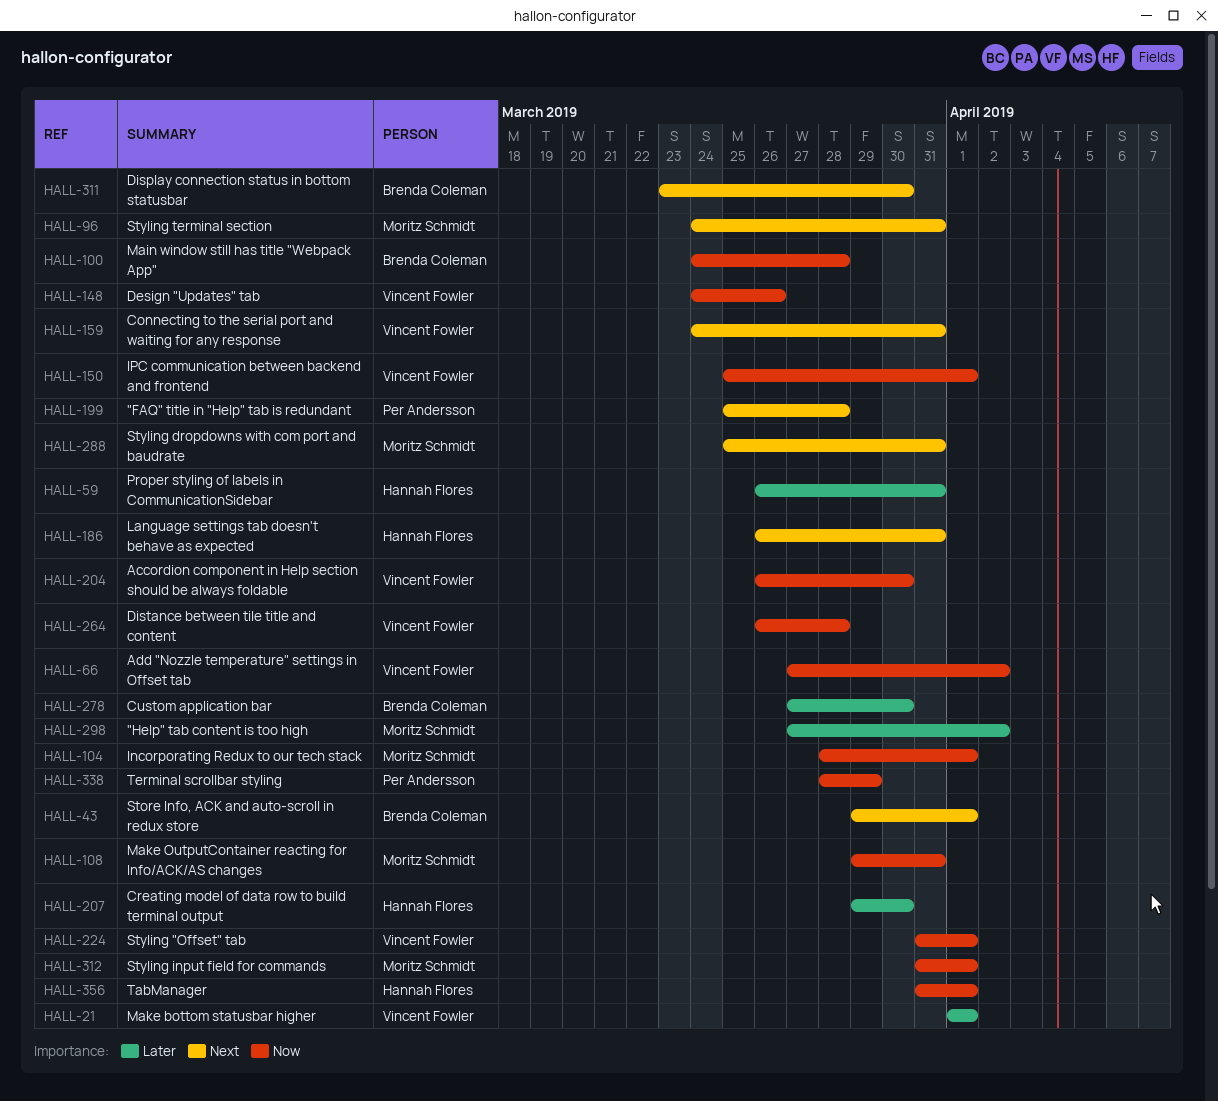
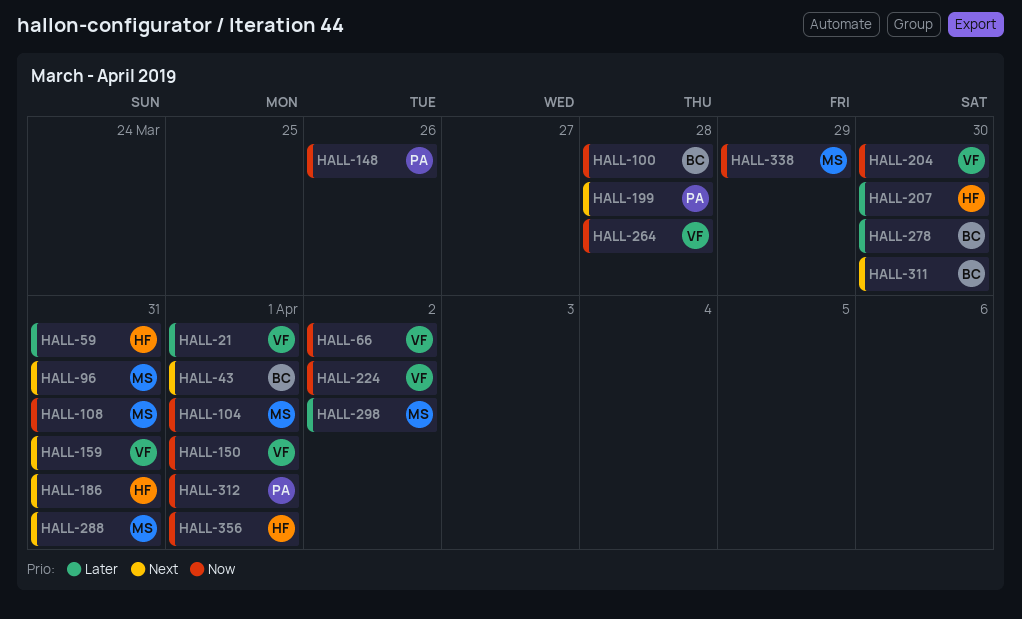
HALL-148, owner: Vincent Fowler -> Per Andersson
HALL-224, due: Apr 1 -> Apr 2
HALL-312, owner: Moritz Schmidt -> Per Andersson
HALL-338, owner: Per Andersson -> Moritz Schmidt

